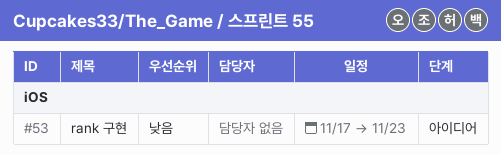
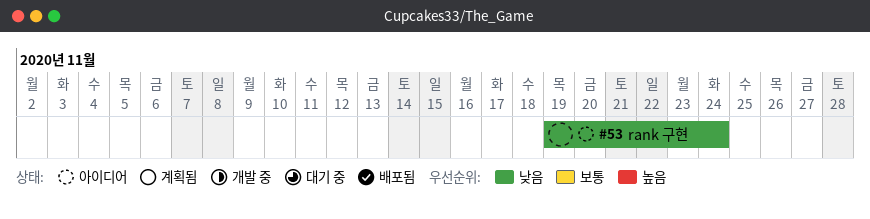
#53, start: Nov 17 -> Nov 19
#53, due: Nov 23 -> Nov 24

